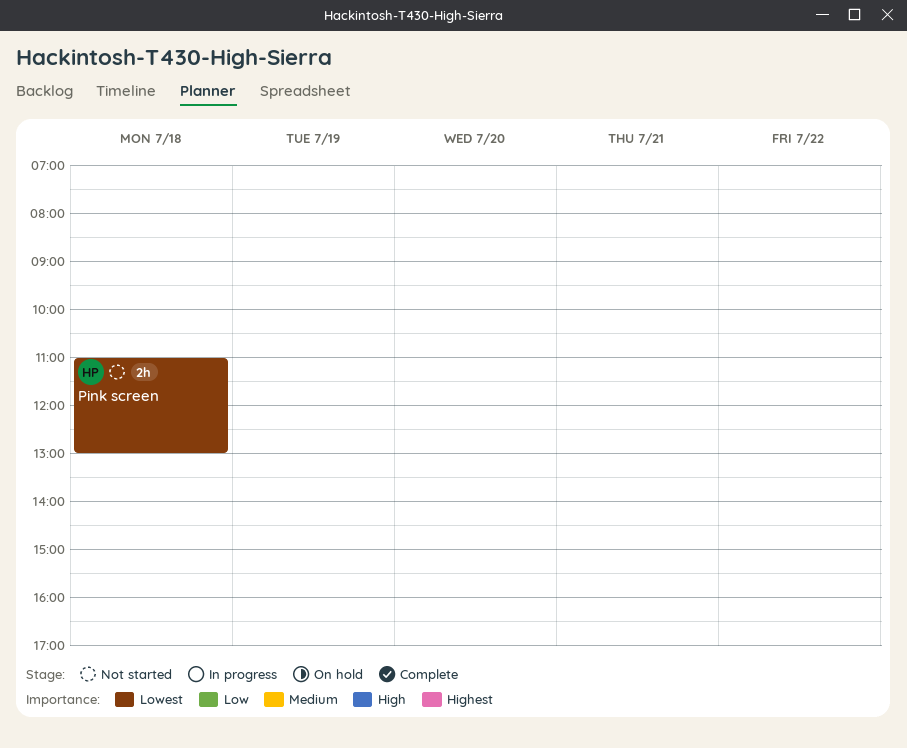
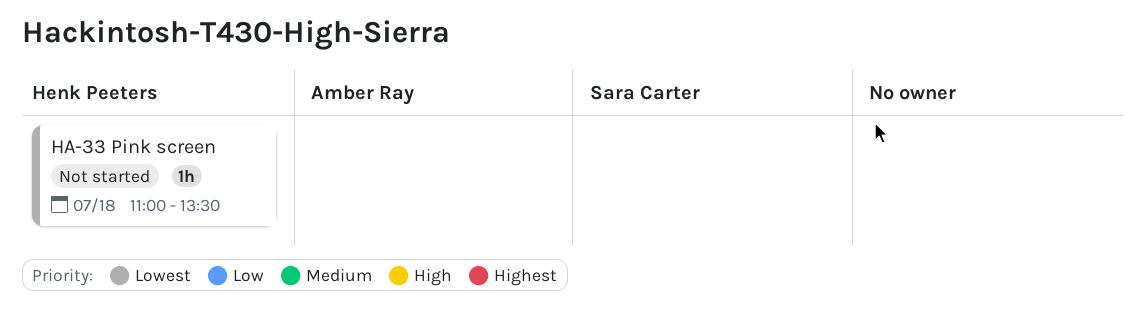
Pink screen, estimate: 2h -> 1h
Pink screen, ends: 13:00 -> 13:30

